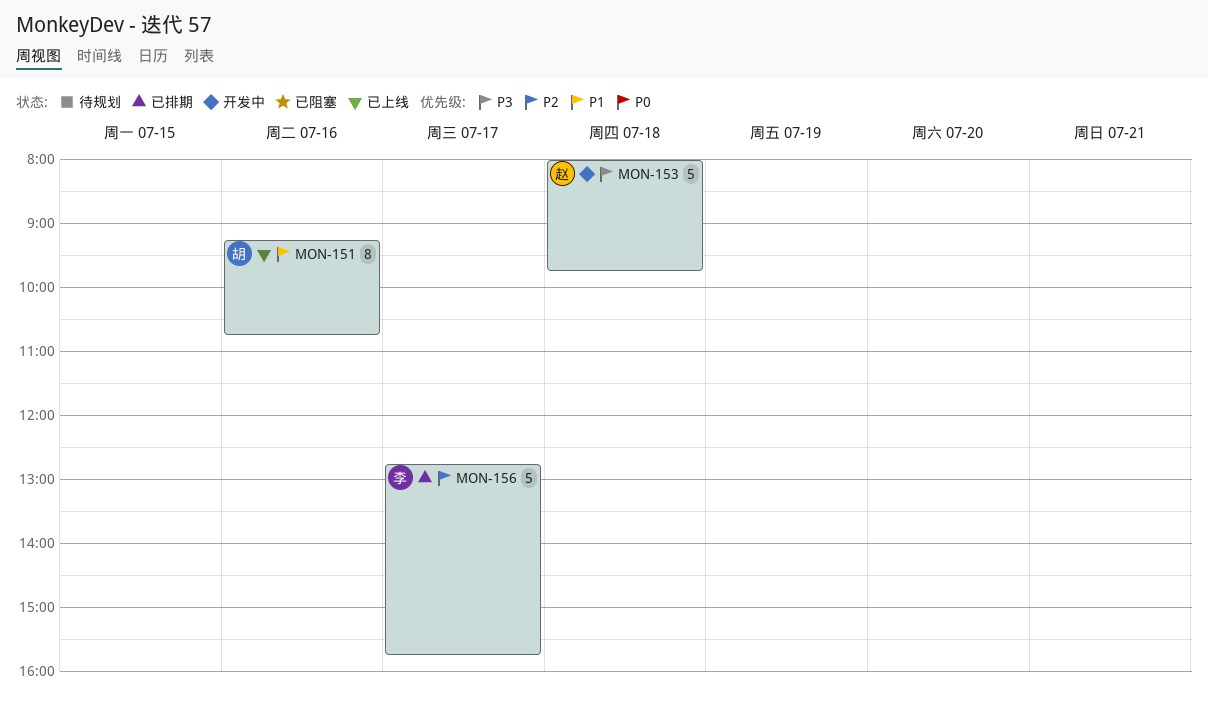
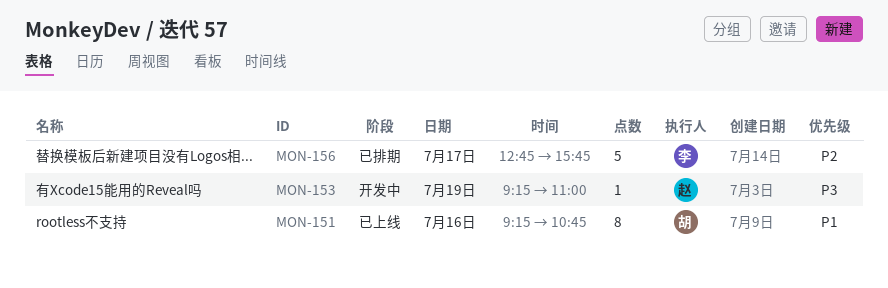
MON-153, estimate: 5 -> 1
MON-153, day: Jul 18 -> Jul 19
MON-153, begins: 08:00 -> 09:15
MON-153, ends: 09:45 -> 11:00

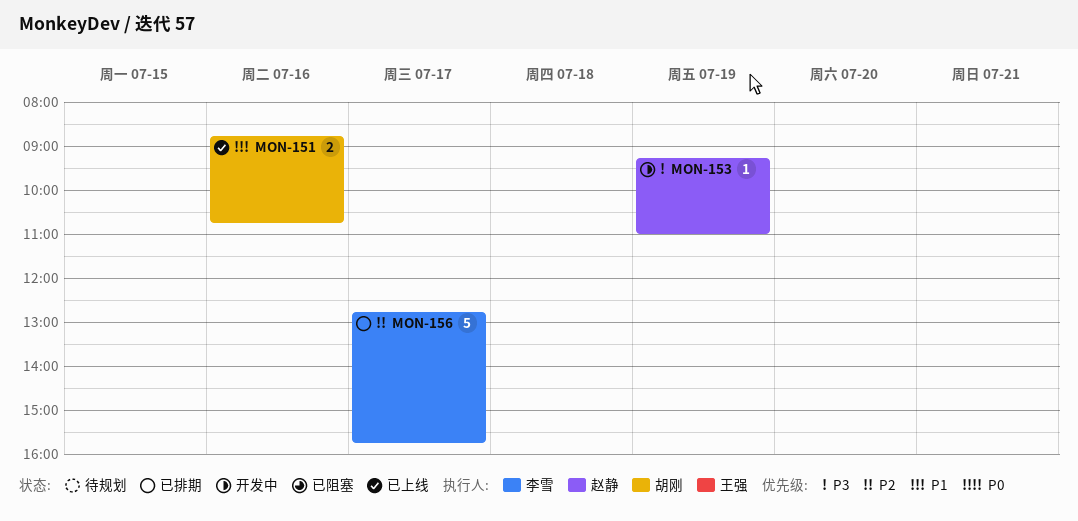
MON-151, estimate: 8 -> 2
MON-151, begins: 09:15 -> 08:45

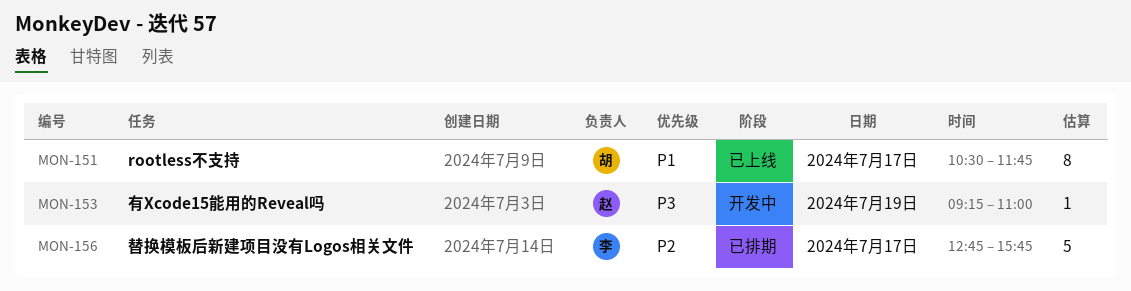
MON-151, estimate: 2 -> 8
MON-151, day: Jul 16 -> Jul 17
MON-151, begins: 08:45 -> 10:30
MON-151, ends: 10:45 -> 11:45

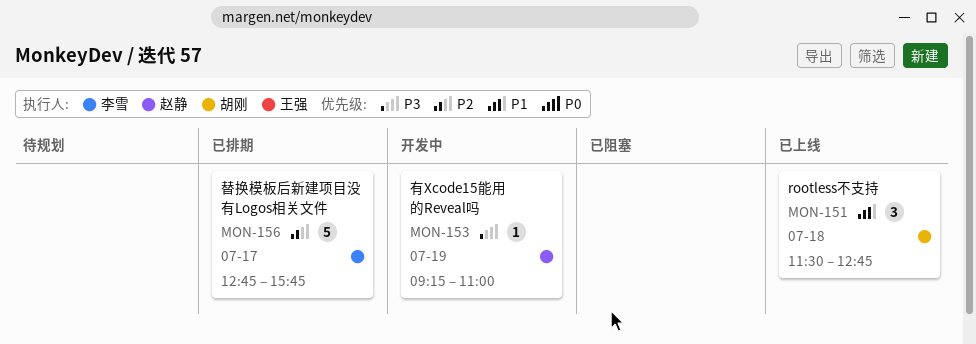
MON-151, estimate: 8 -> 3
MON-151, day: Jul 17 -> Jul 18
MON-151, begins: 10:30 -> 11:30
MON-151, ends: 11:45 -> 12:45

